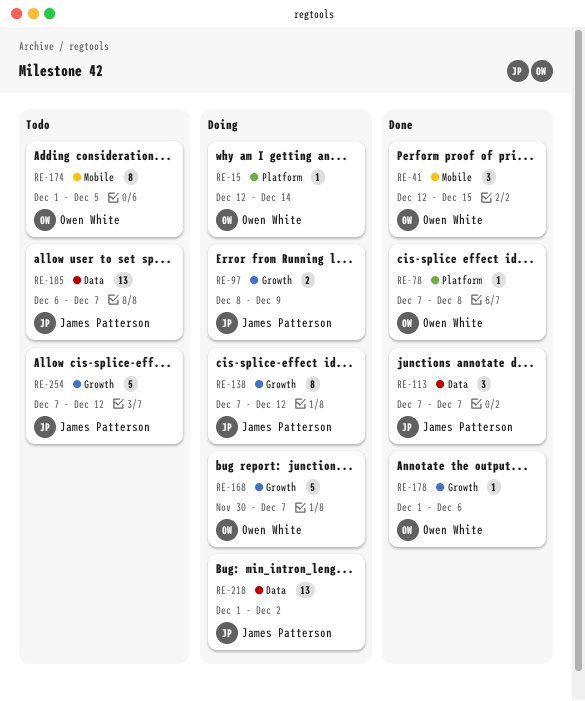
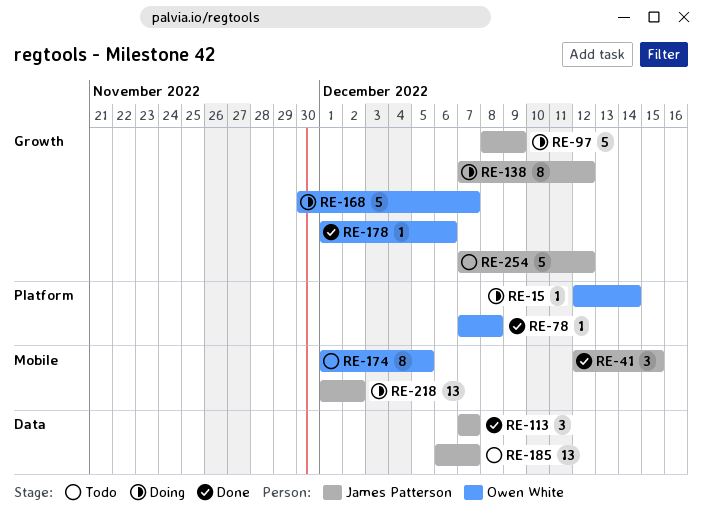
RE-41, owner: Owen White -> James Patterson
RE-97, estimate: 2 -> 5
RE-218, label: Data -> Mobile

